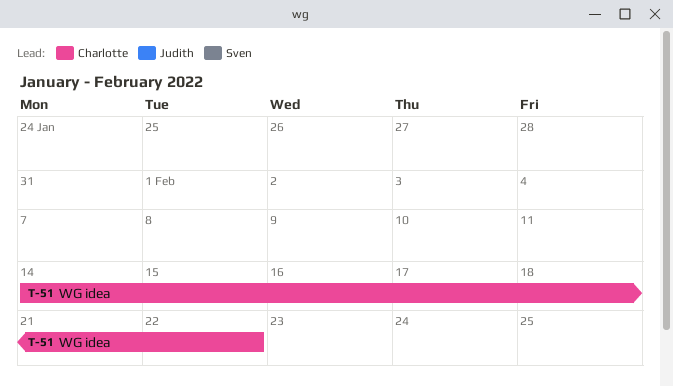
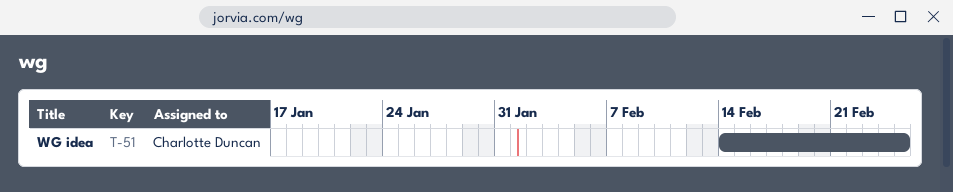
T-51, due: Feb 22 -> Feb 25

